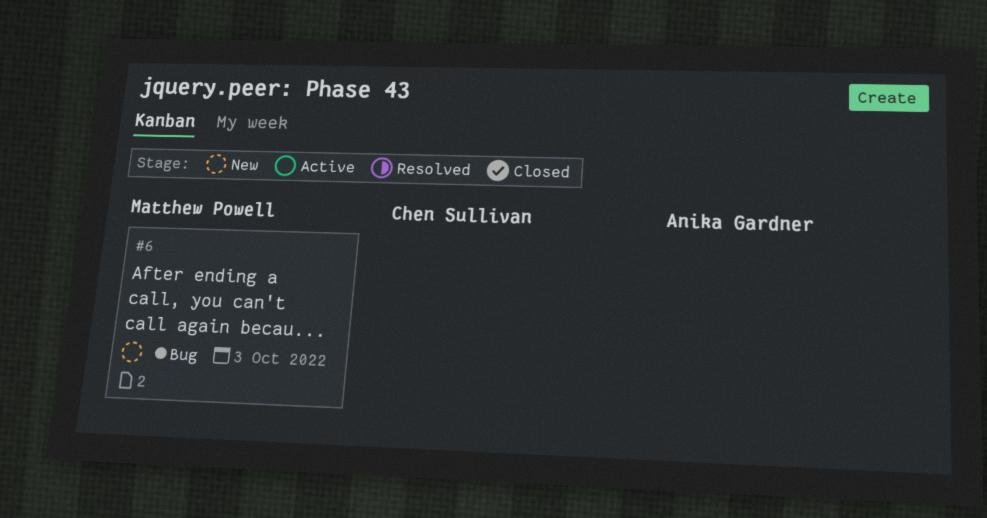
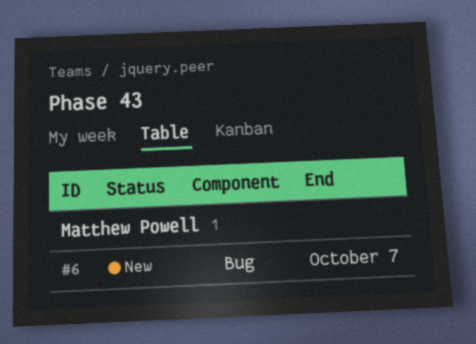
#6, due: Oct 3 -> Oct 7

